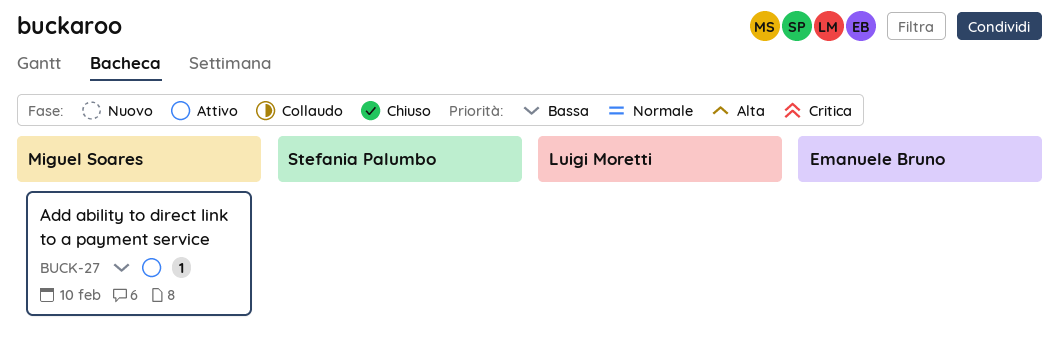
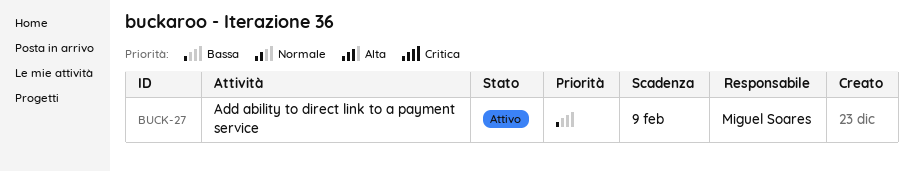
BUCK-27, due: Feb 10 -> Feb 9

